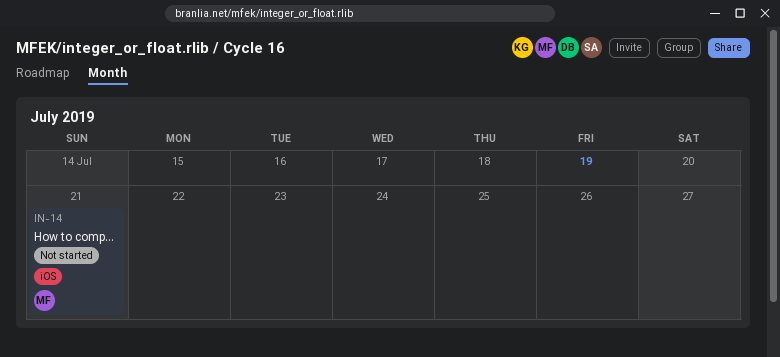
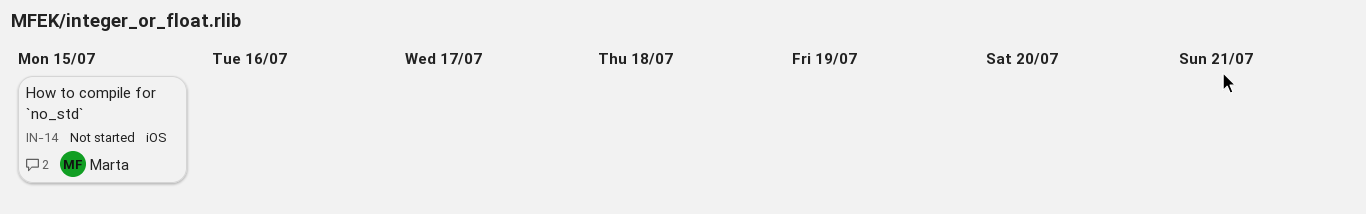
IN-14, due: Jul 21 -> Jul 15

